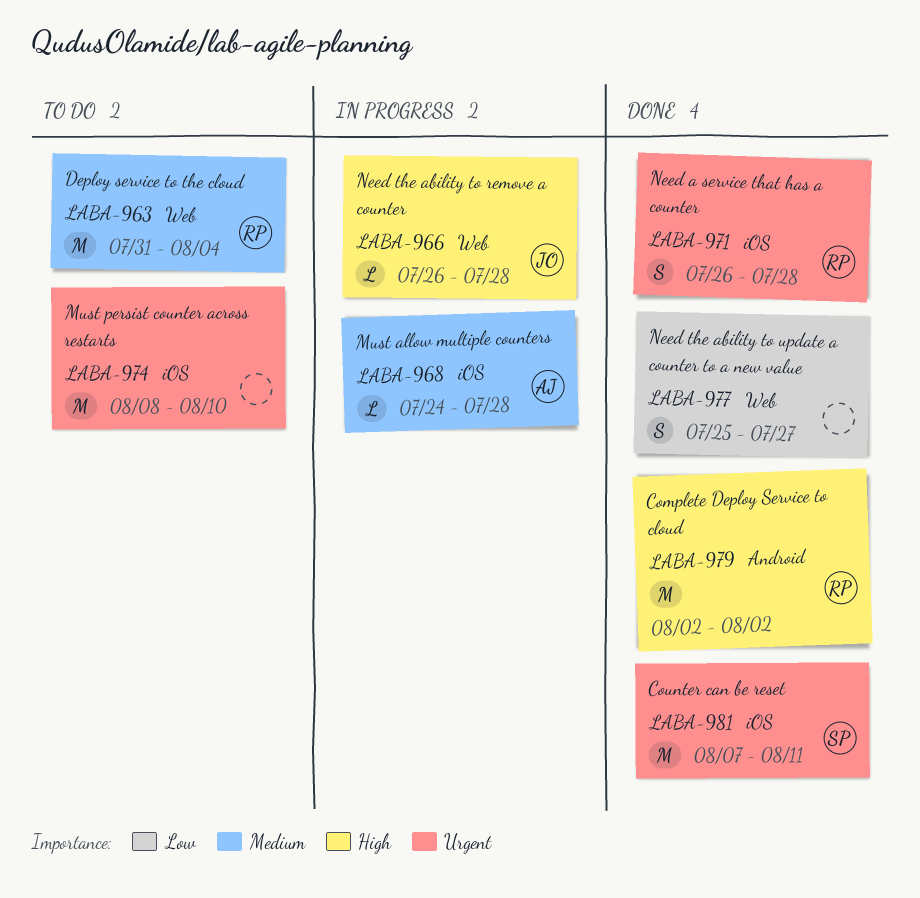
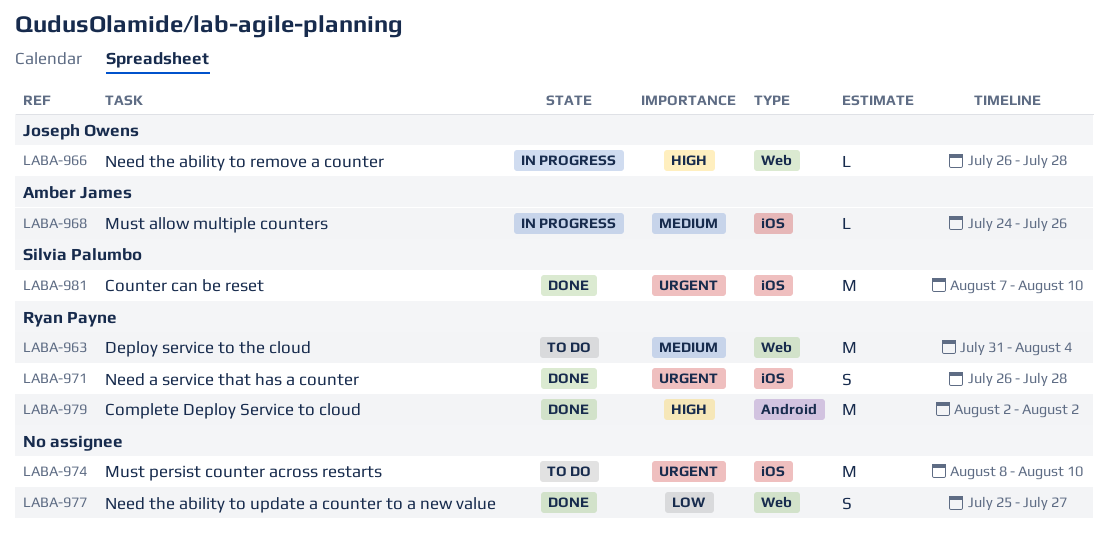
LABA-968, due: Jul 28 -> Jul 26
LABA-981, due: Aug 11 -> Aug 10

